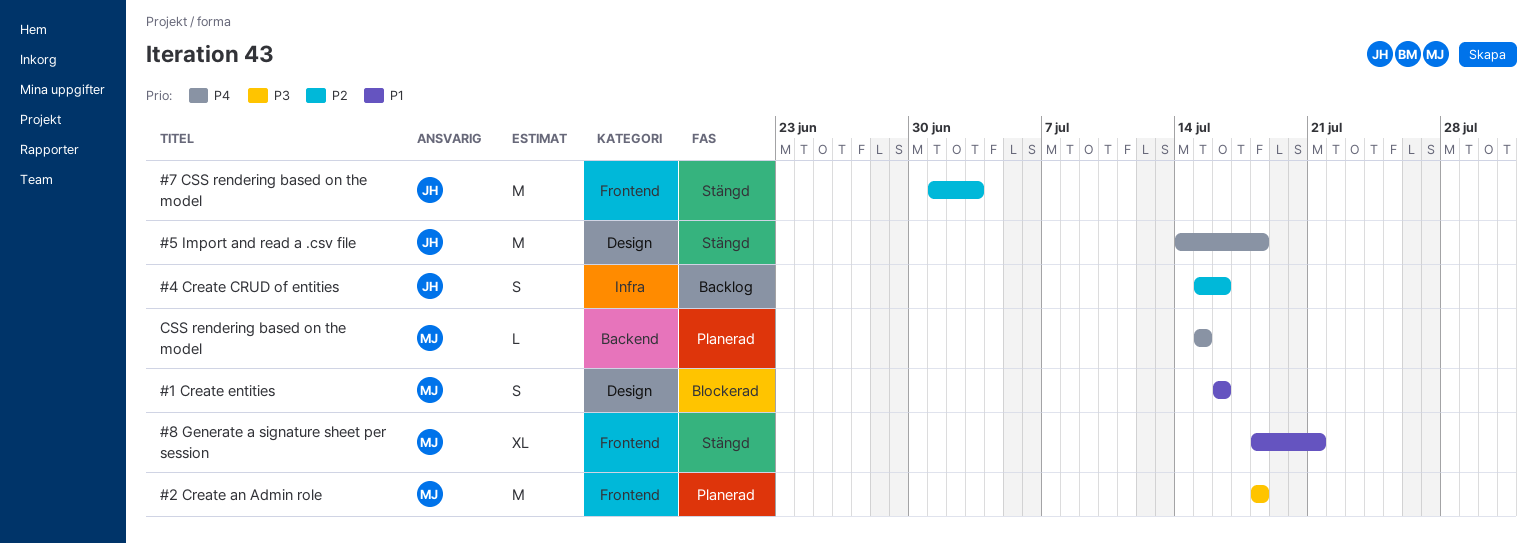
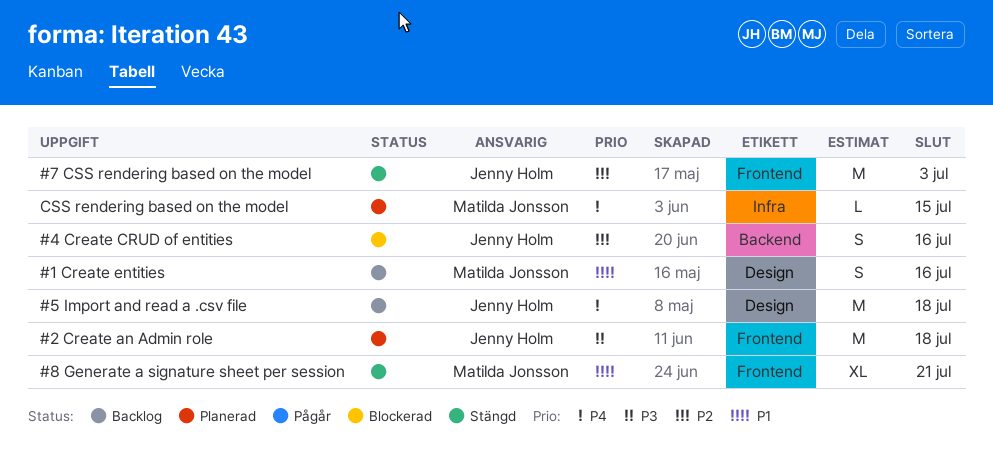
#1 Create entities, status: Blockerad -> Backlog
#2 Create an Admin role, owner: Matilda Jonsson -> Jenny Holm
#4 Create CRUD of entities, status: Backlog -> Blockerad
#4 Create CRUD of entities, label: Infra -> Backend
#5 Import and read a .csv file, status: Stängd -> Backlog
CSS rendering based on the model, label: Backend -> Infra

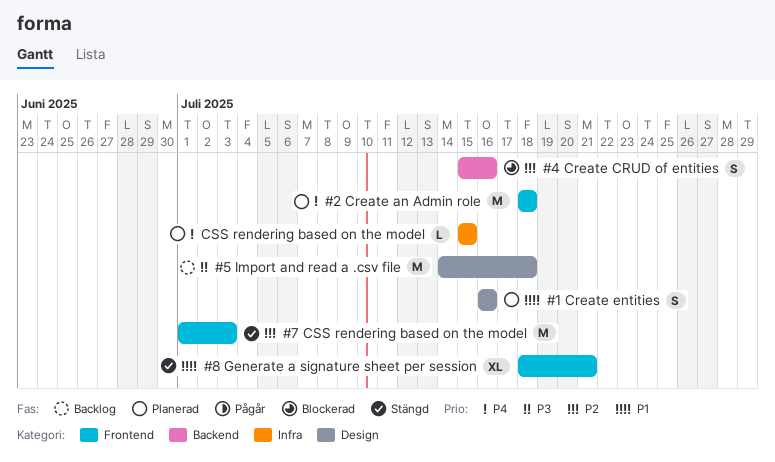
#1 Create entities, status: Backlog -> Planerad
#2 Create an Admin role, priority: P3 -> P4
#5 Import and read a .csv file, priority: P4 -> P3

